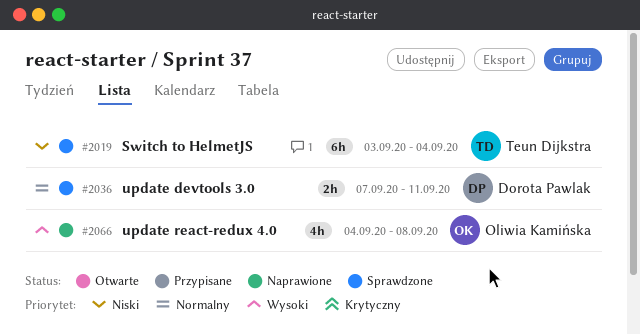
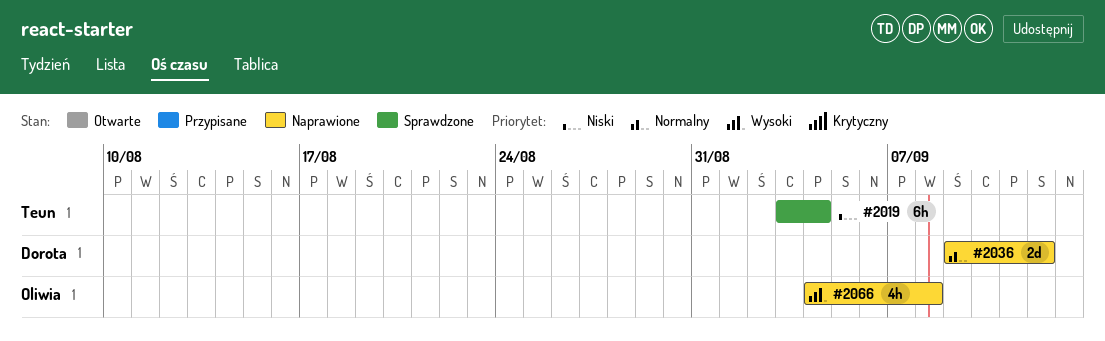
#2036, status: Sprawdzone -> Naprawione
#2036, estimate: 2h -> 2d
#2036, start: Sep 7 -> Sep 9
#2036, due: Sep 11 -> Sep 12

